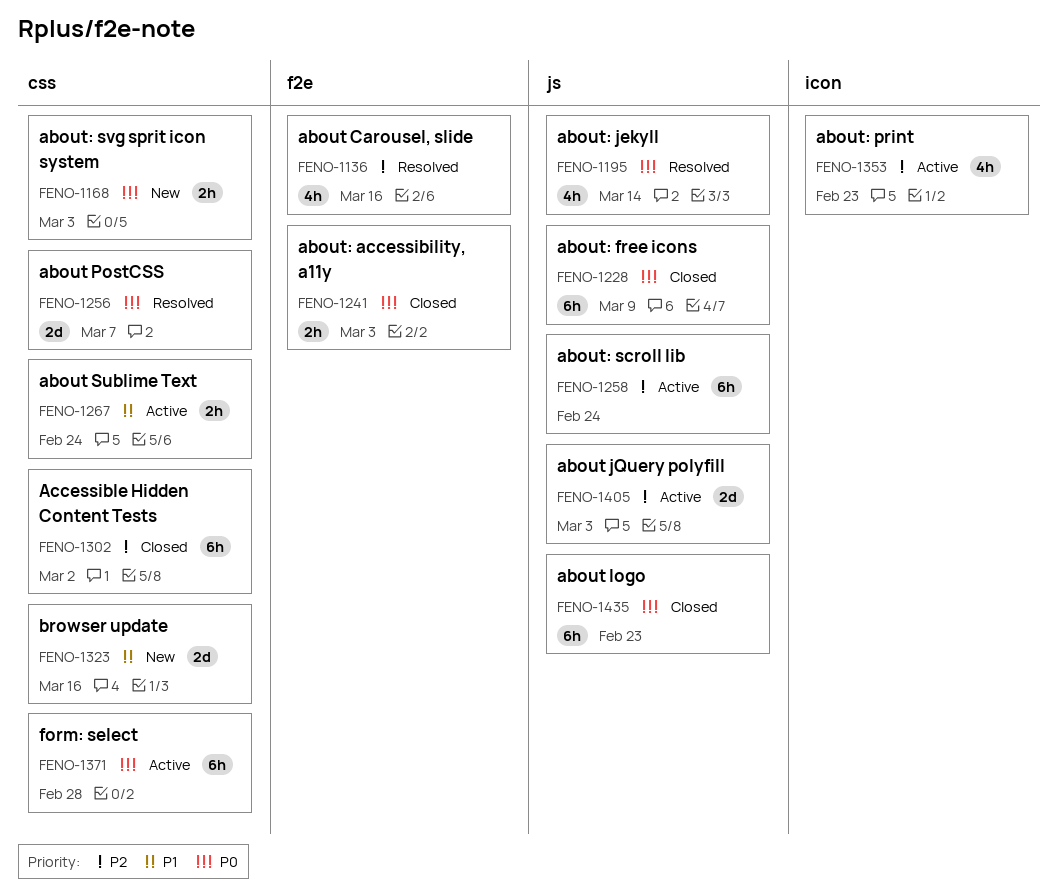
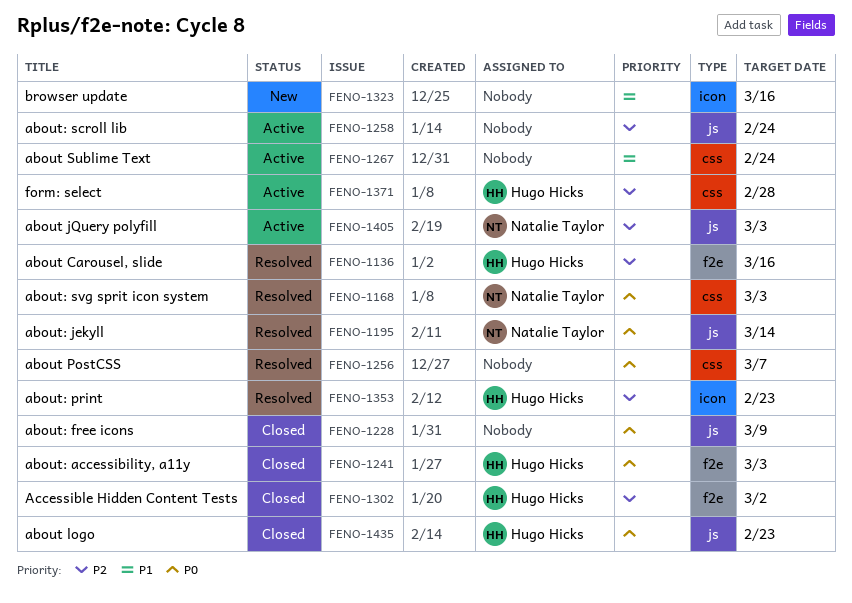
FENO-1168, status: New -> Resolved
FENO-1302, label: css -> f2e
FENO-1323, label: css -> icon
FENO-1353, status: Active -> Resolved
FENO-1371, priority: P0 -> P2

